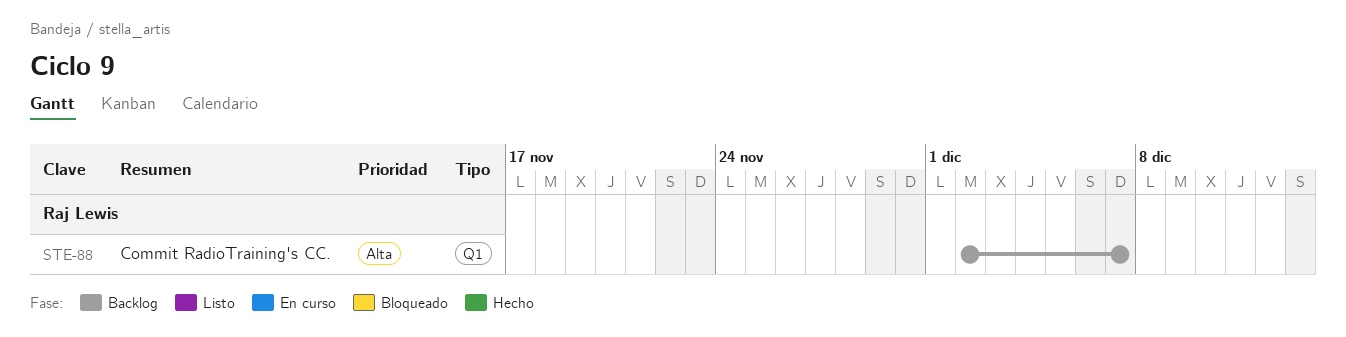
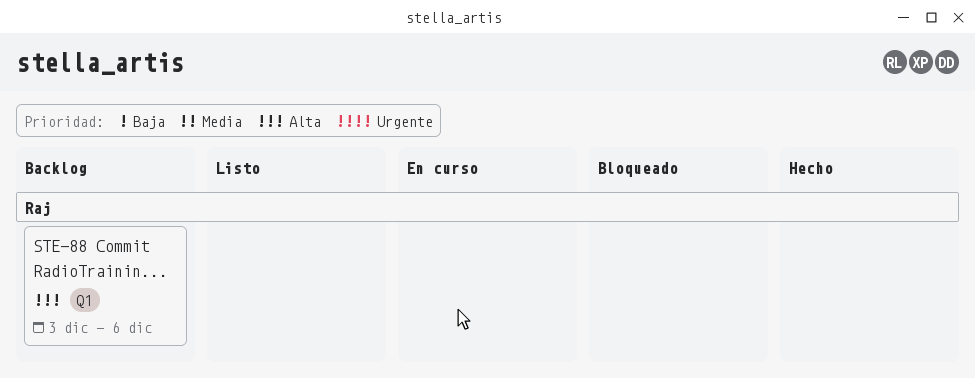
STE-88, start: Dec 2 -> Dec 3
STE-88, due: Dec 7 -> Dec 6

